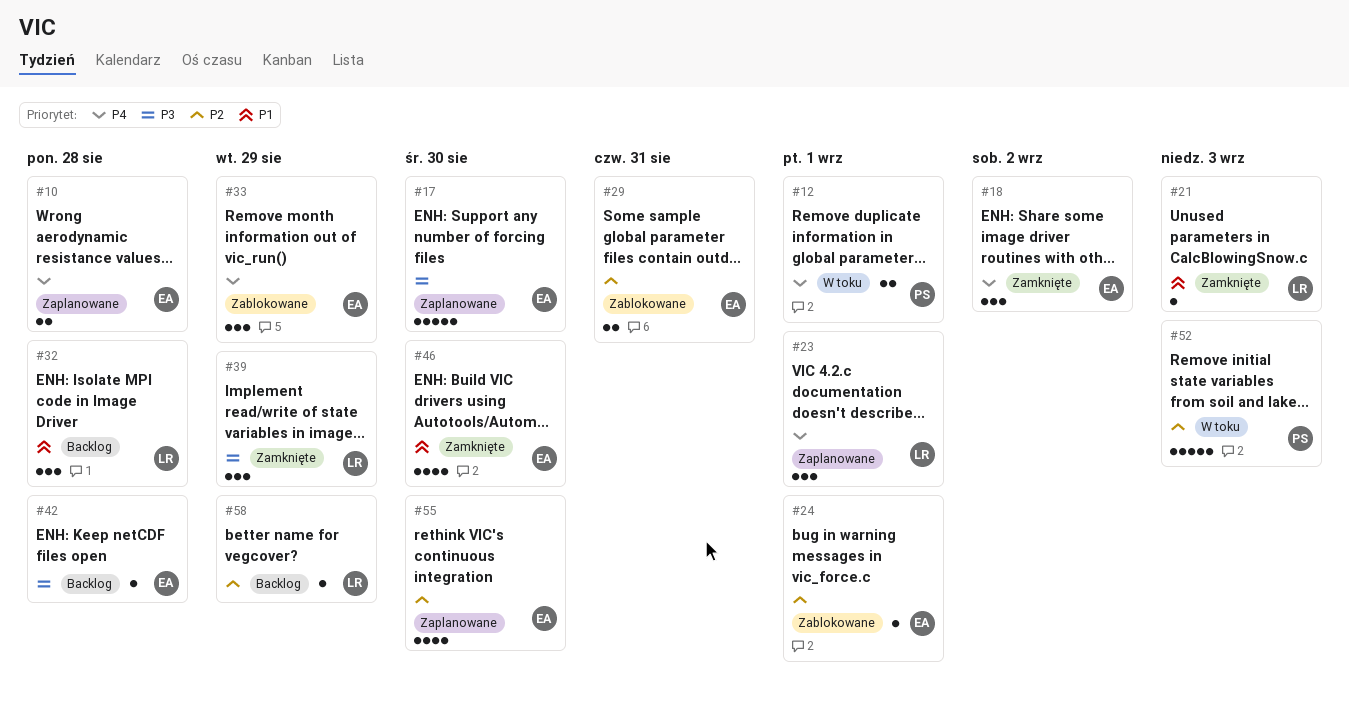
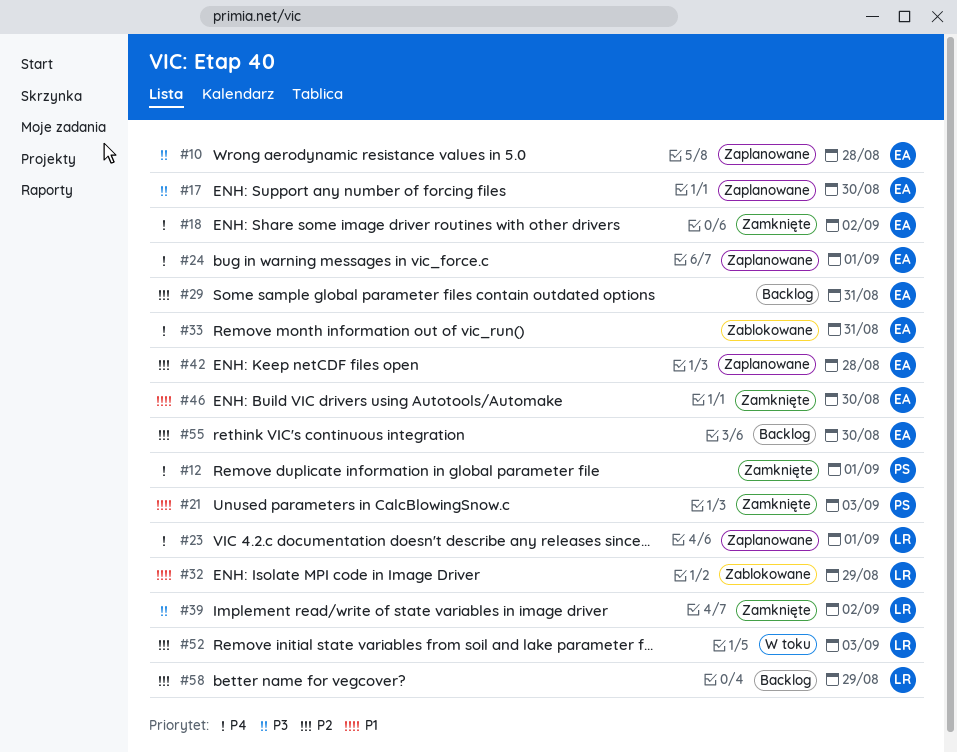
#10, priority: P4 -> P3
#12, status: W toku -> Zamknięte
#21, owner: LR -> PS
#24, status: Zablokowane -> Zaplanowane
#24, priority: P2 -> P4
#29, status: Zablokowane -> Backlog
#32, status: Backlog -> Zablokowane
#32, due: Aug 28 -> Aug 29
#33, due: Aug 29 -> Aug 31
#39, due: Aug 29 -> Sep 2
#42, status: Backlog -> Zaplanowane
#42, priority: P3 -> P2
#52, owner: PS -> LR
#55, status: Zaplanowane -> Backlog

